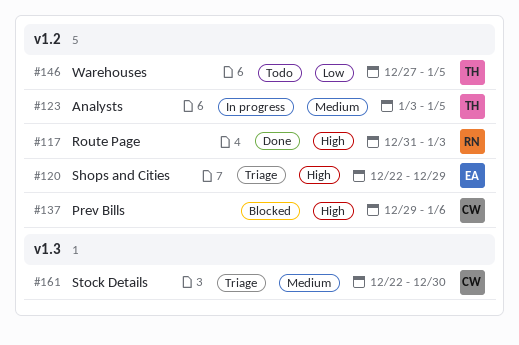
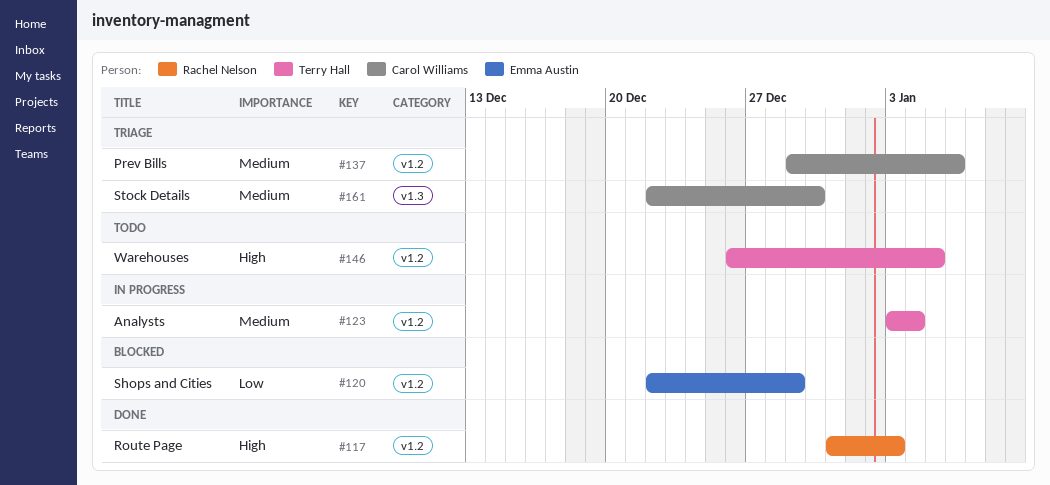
#120, status: Triage -> Blocked
#120, priority: High -> Low
#123, due: Jan 5 -> Jan 4
#137, status: Blocked -> Triage
#137, priority: High -> Medium
#146, priority: Low -> High
#146, start: Dec 27 -> Dec 26

